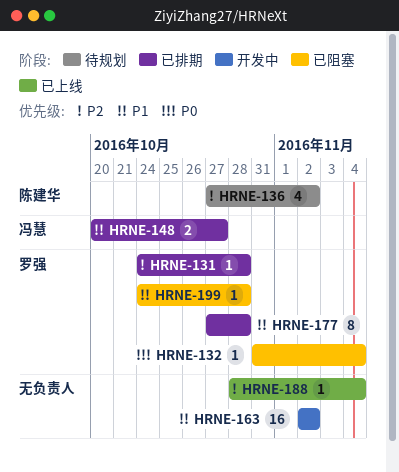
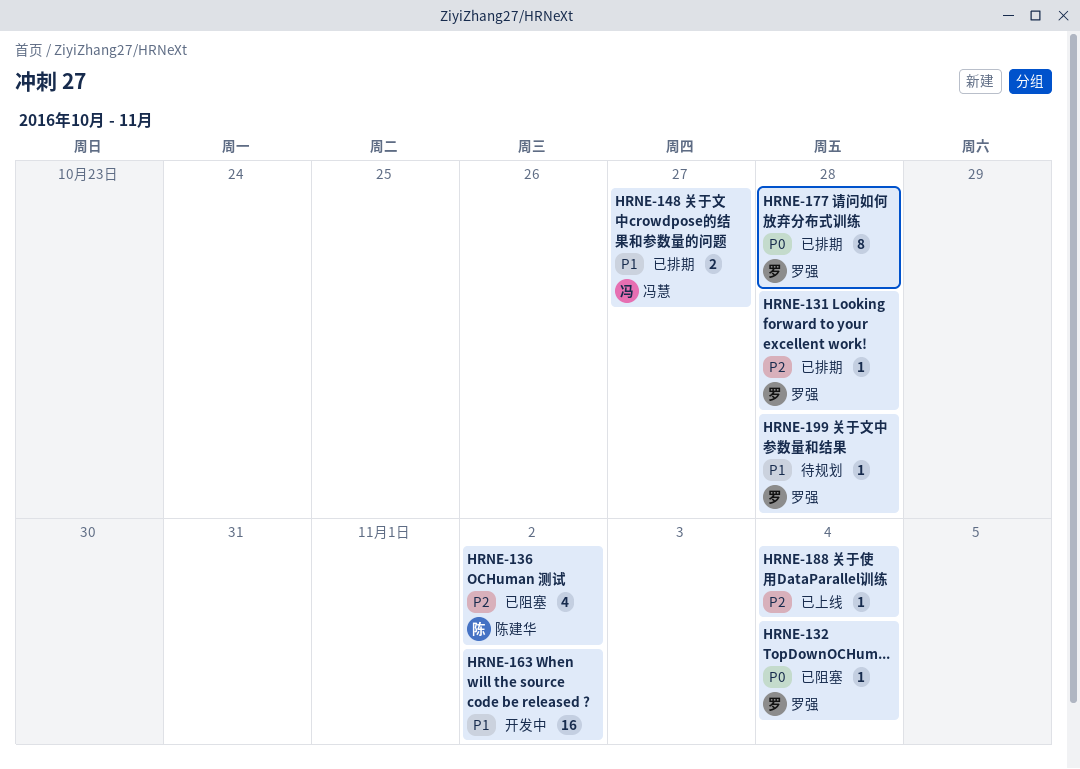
HRNE-136, status: 待规划 -> 已阻塞
HRNE-177, priority: P1 -> P0
HRNE-199, status: 已阻塞 -> 待规划

